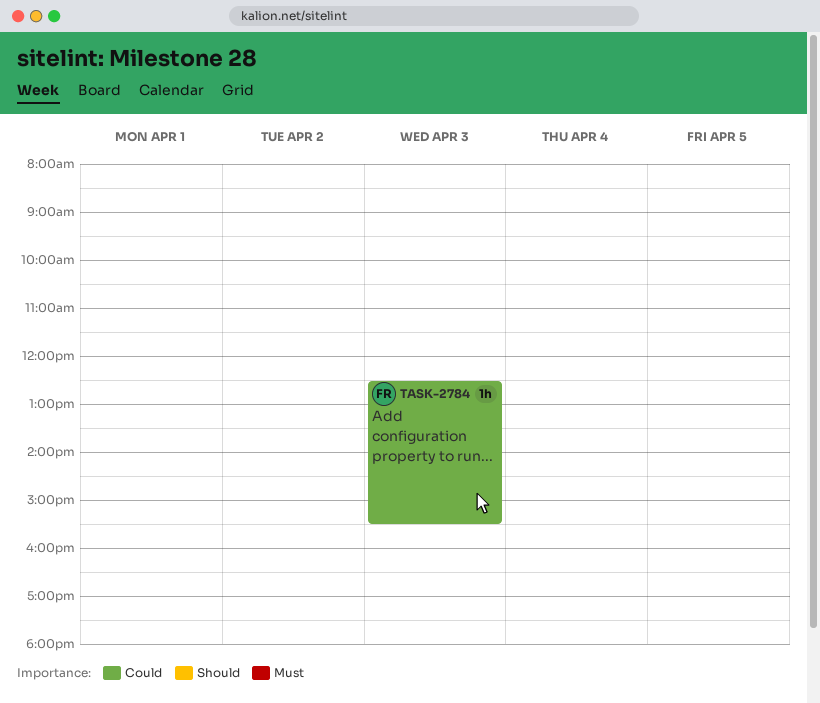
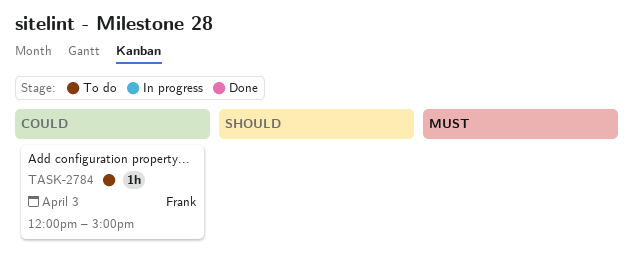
TASK-2784, begins: 12:30 -> 12:00
TASK-2784, ends: 15:30 -> 15:00

